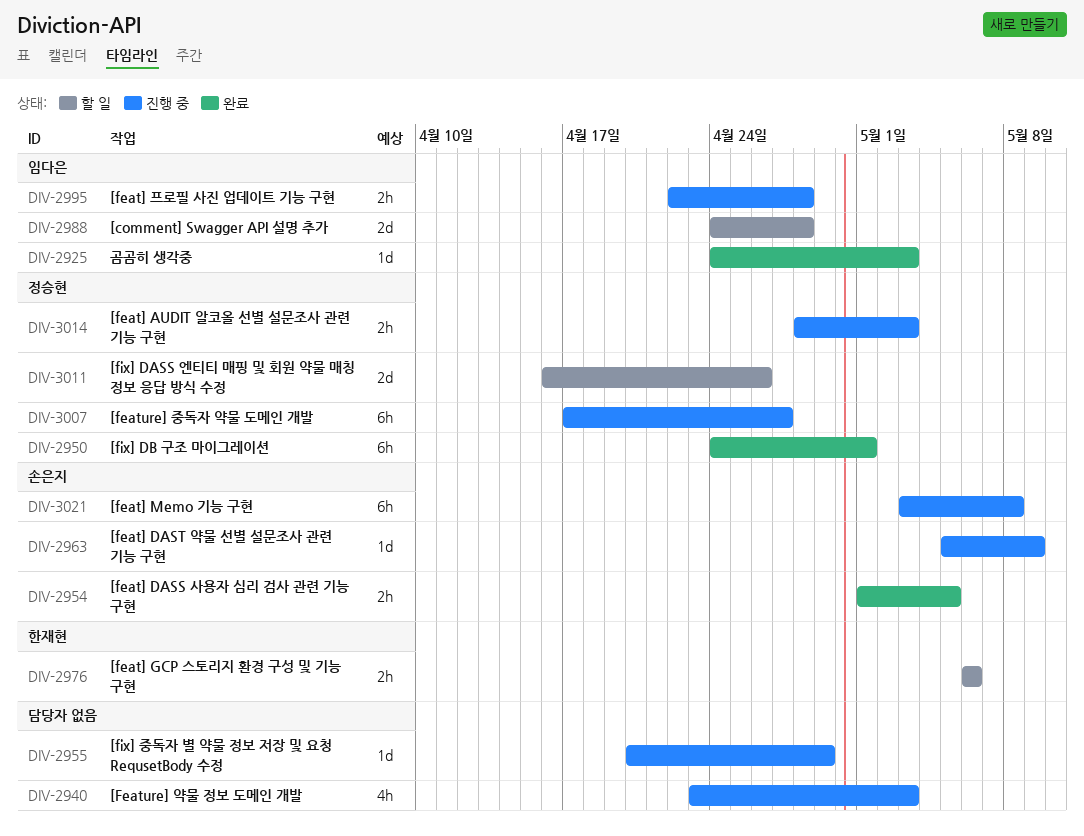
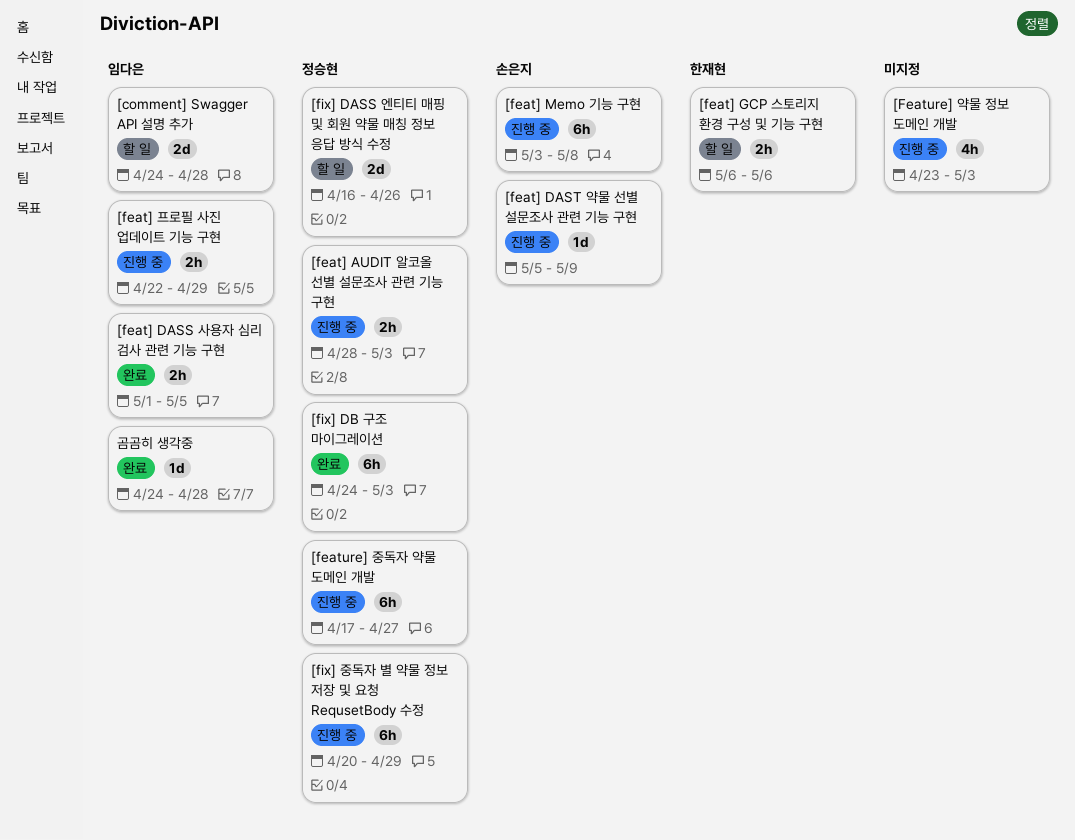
[feat] DASS 사용자 심리 검사 관련 기능 구현, owner: 손은지 -> 임다은
[feat] 프로필 사진 업데이트 기능 구현, due: Apr 28 -> Apr 29
[fix] DB 구조 마이그레이션, due: May 1 -> May 3
[fix] 중독자 별 약물 정보 저장 및 요청 RequsetBody 수정, owner: none -> 정승현
[fix] 중독자 별 약물 정보 저장 및 요청 RequsetBody 수정, estimate: 1d -> 6h
곰곰히 생각중, due: May 3 -> Apr 28

